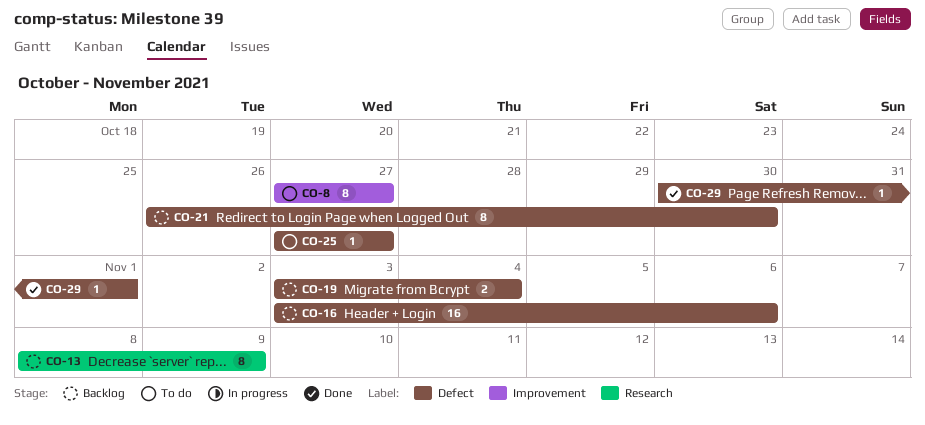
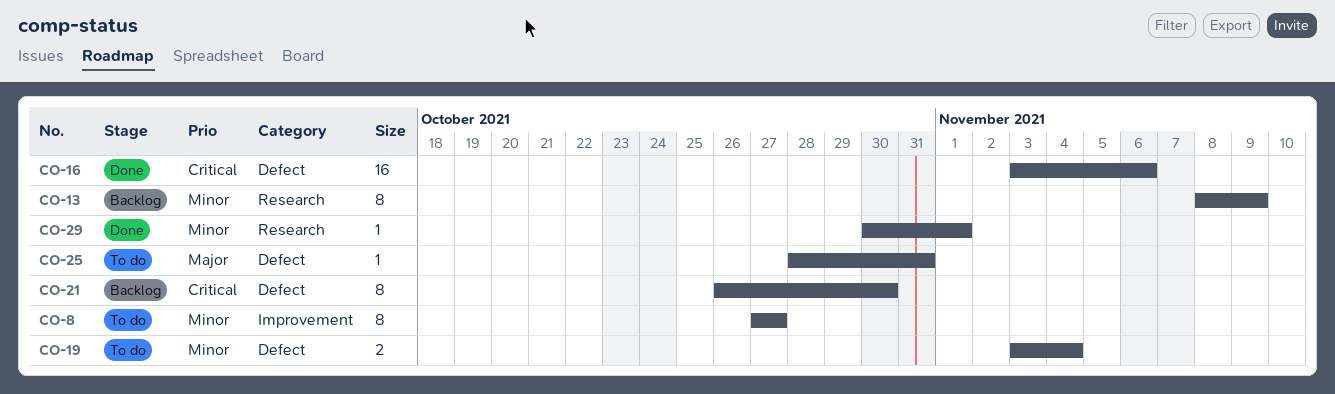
CO-16, status: Backlog -> Done
CO-19, status: Backlog -> To do
CO-25, start: Oct 27 -> Oct 28
CO-25, due: Oct 27 -> Oct 31
CO-29, label: Defect -> Research

